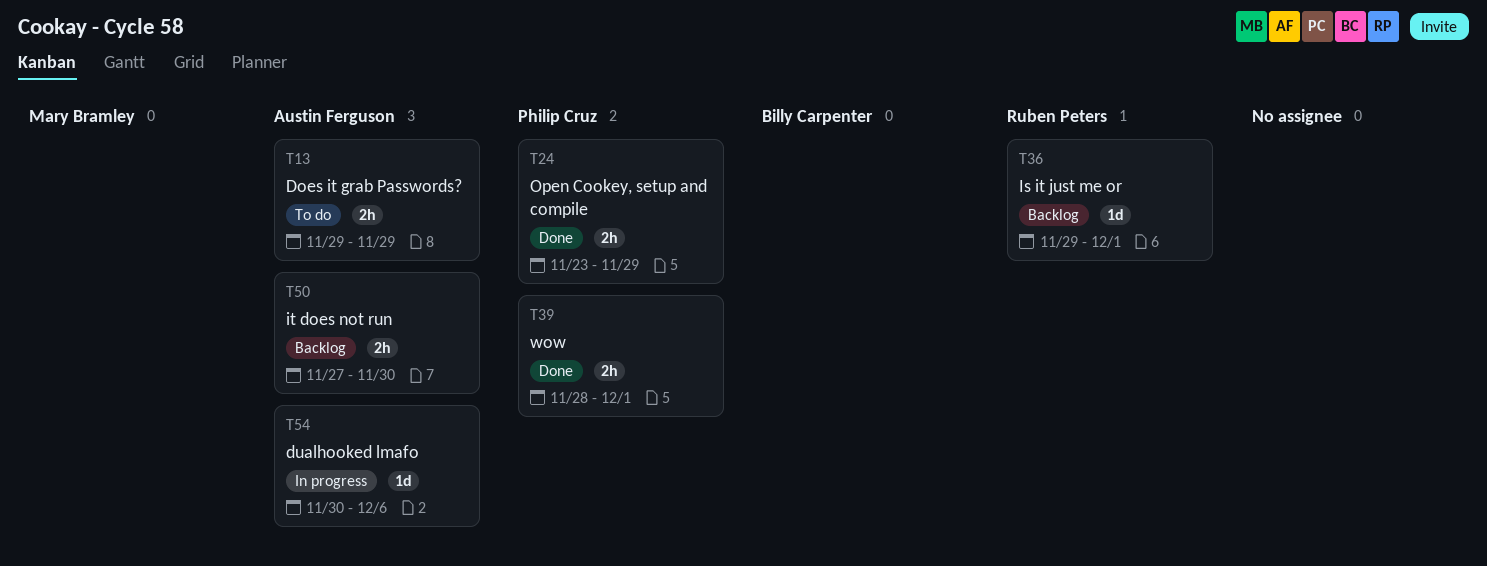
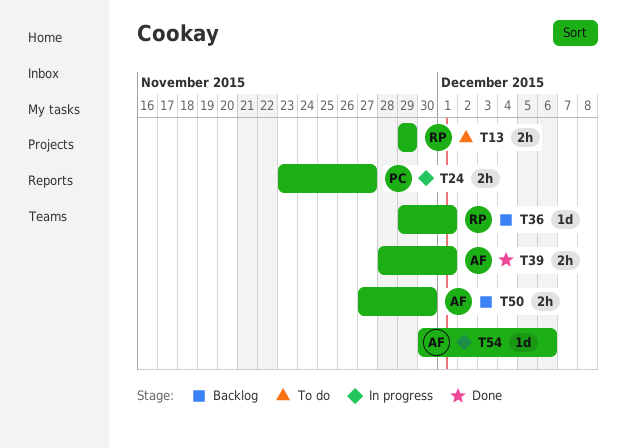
T13, owner: Austin Ferguson -> Ruben Peters
T24, status: Done -> In progress
T24, due: Nov 29 -> Nov 27
T39, owner: Philip Cruz -> Austin Ferguson

